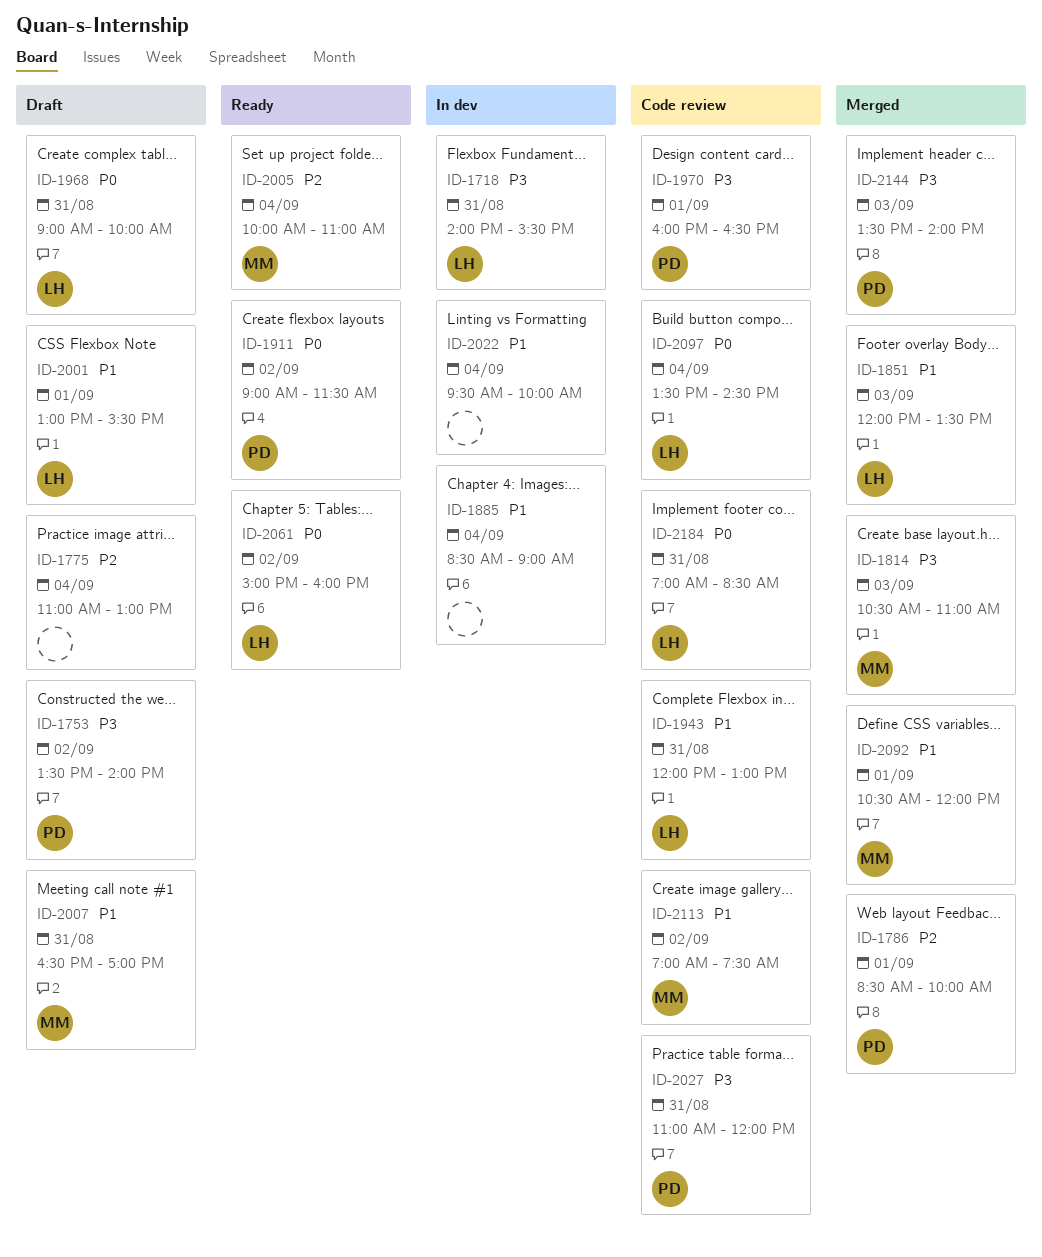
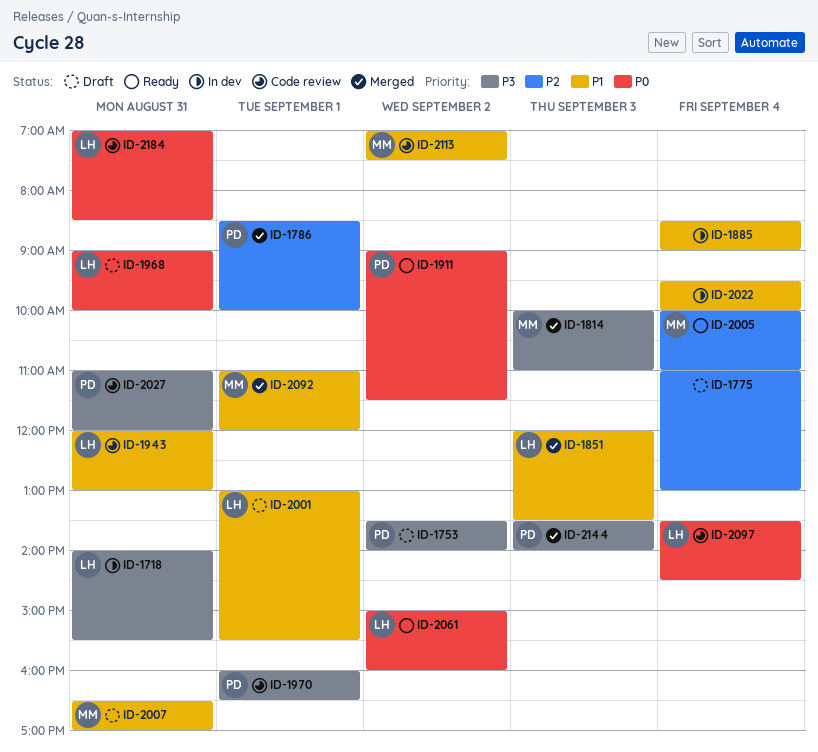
ID-1814, begins: 10:30 -> 10:00
ID-2092, begins: 10:30 -> 11:00

